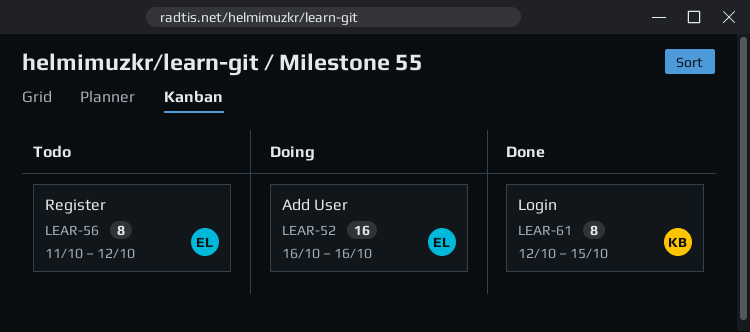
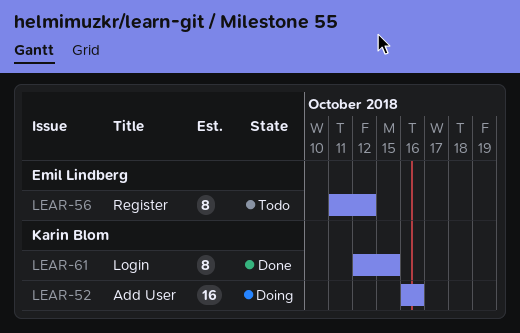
LEAR-52, owner: Emil Lindberg -> Karin Blom

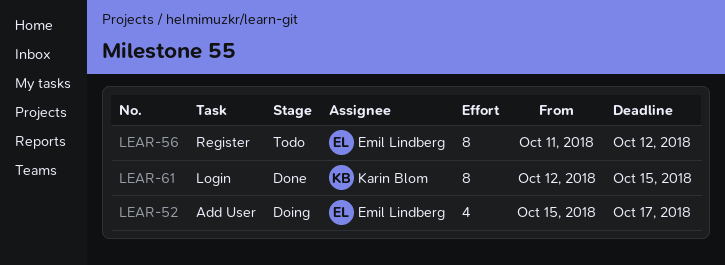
LEAR-52, owner: Karin Blom -> Emil Lindberg
LEAR-52, estimate: 16 -> 4
LEAR-52, start: Oct 16 -> Oct 15
LEAR-52, due: Oct 16 -> Oct 17

